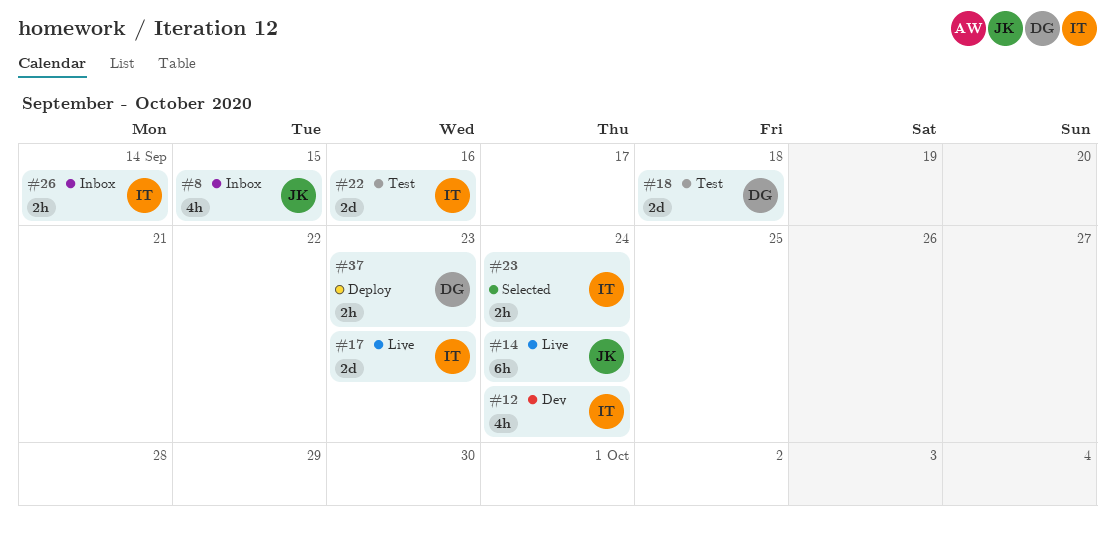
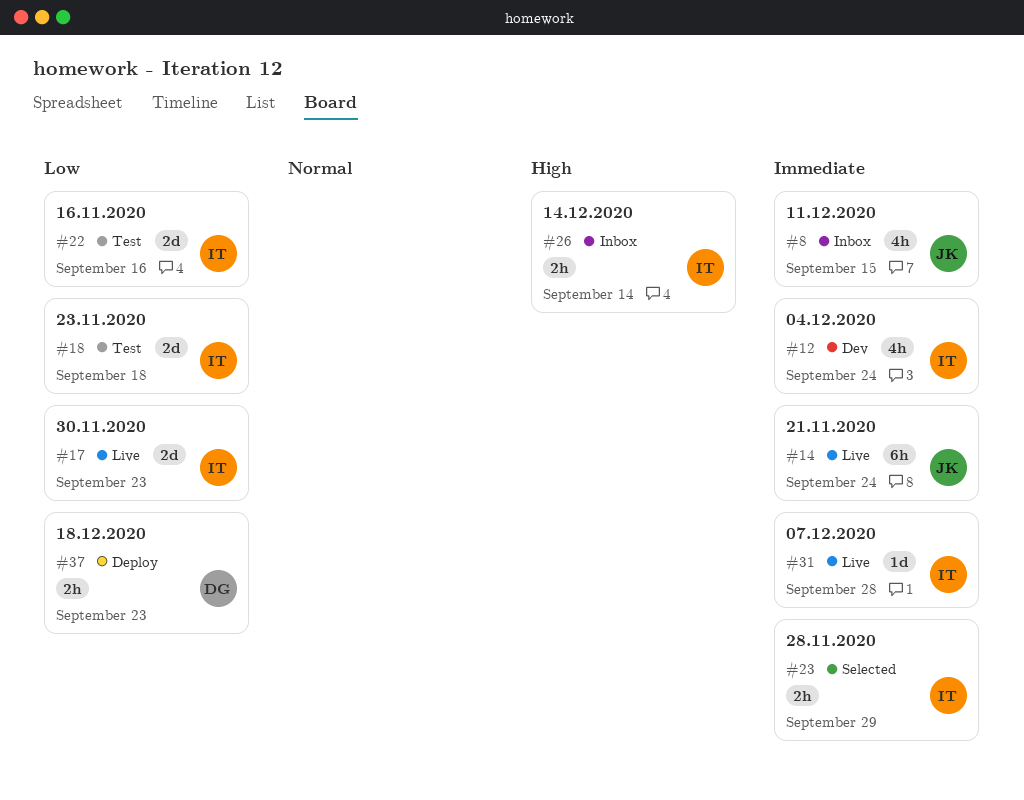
#18, owner: DG -> IT
#23, due: Sep 24 -> Sep 29
#31: none -> present

